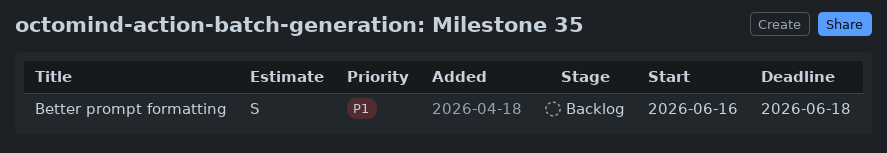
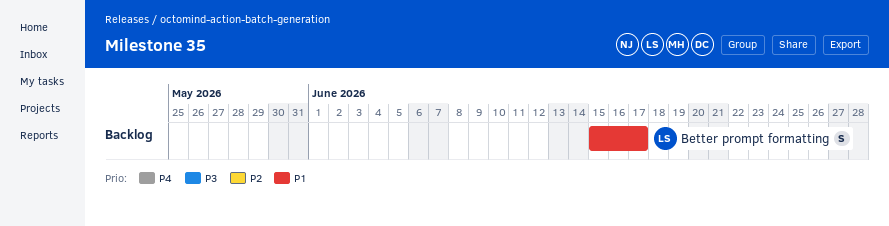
Better prompt formatting, start: Jun 16 -> Jun 15
Better prompt formatting, due: Jun 18 -> Jun 17

